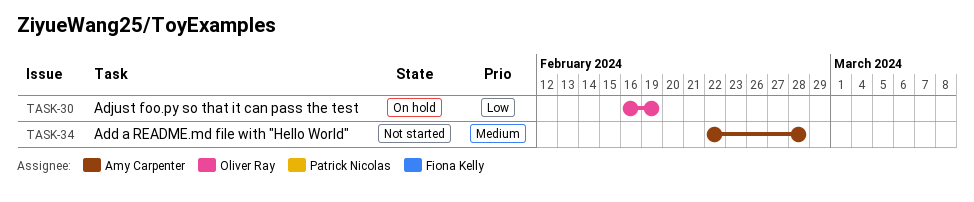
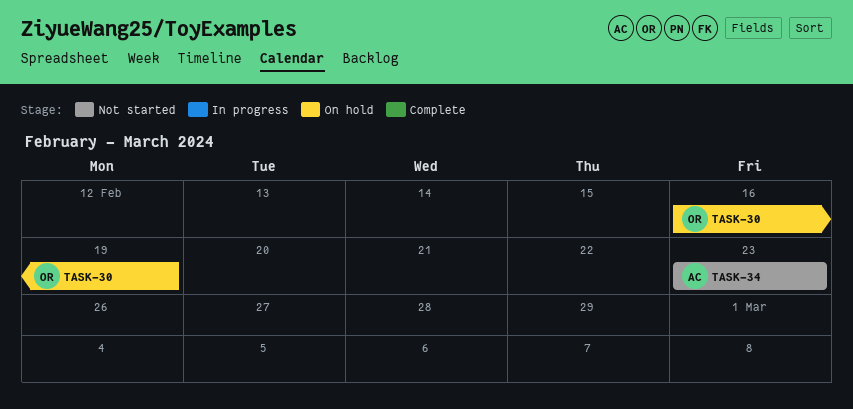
TASK-34, start: Feb 22 -> Feb 23
TASK-34, due: Feb 28 -> Feb 23

